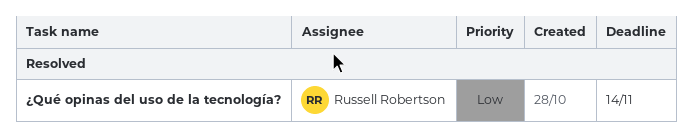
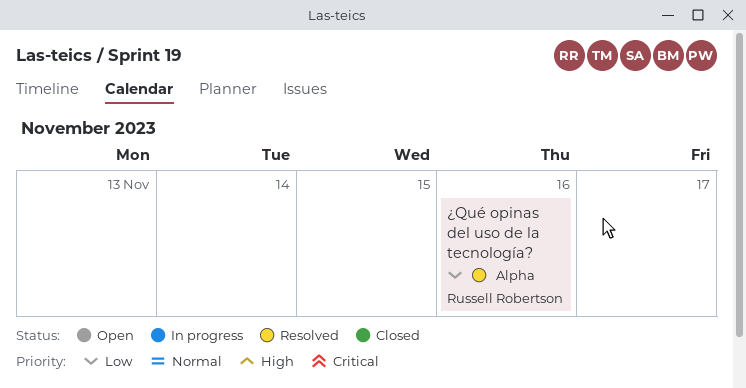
¿Qué opinas del uso de la tecnología?, due: Nov 14 -> Nov 16

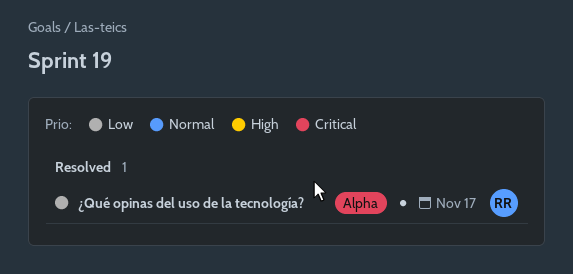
¿Qué opinas del uso de la tecnología?, due: Nov 16 -> Nov 17

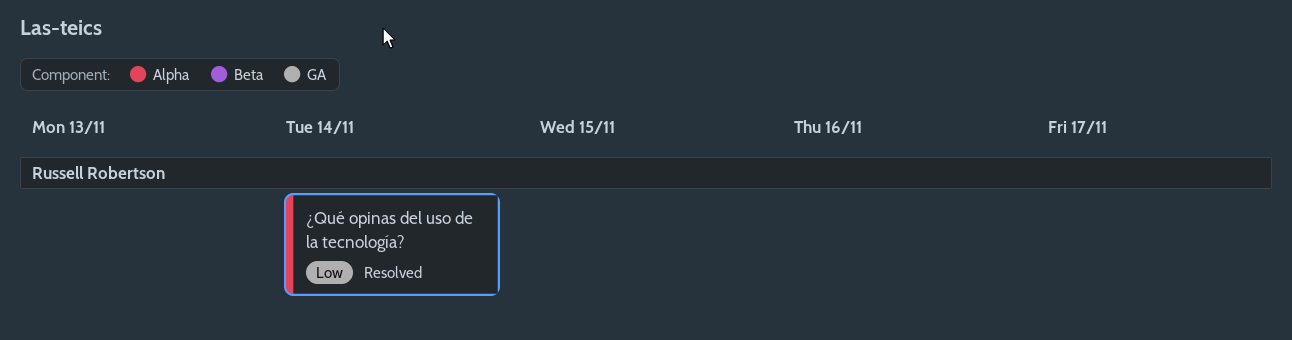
¿Qué opinas del uso de la tecnología?, due: Nov 17 -> Nov 14

